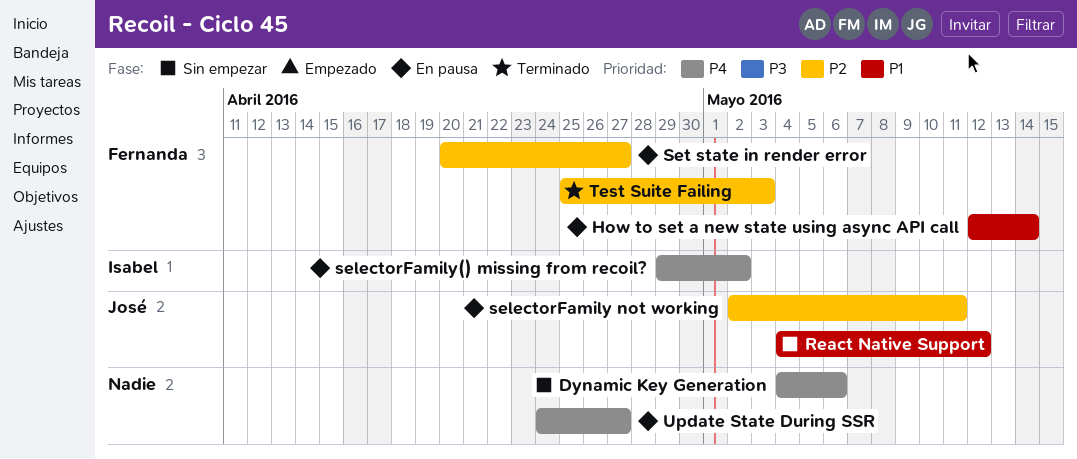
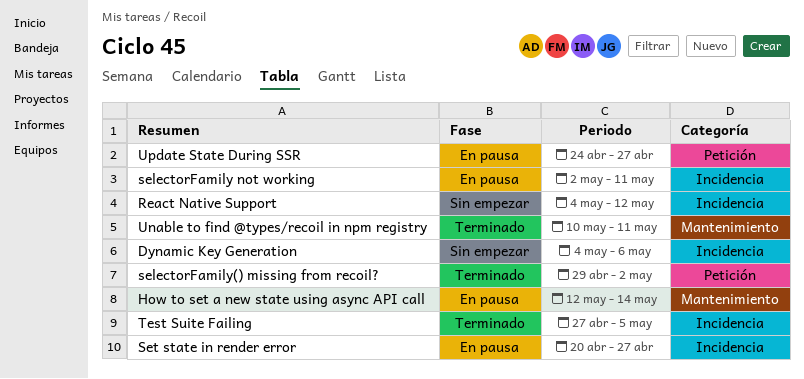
selectorFamily() missing from recoil?, status: En pausa -> Terminado
Test Suite Failing, start: Apr 25 -> Apr 27
Test Suite Failing, due: May 3 -> May 5
Unable to find @types/recoil in npm registry: none -> present

